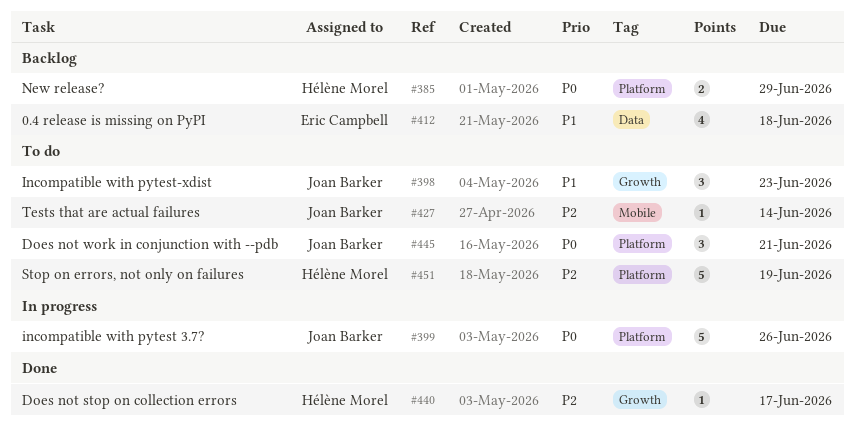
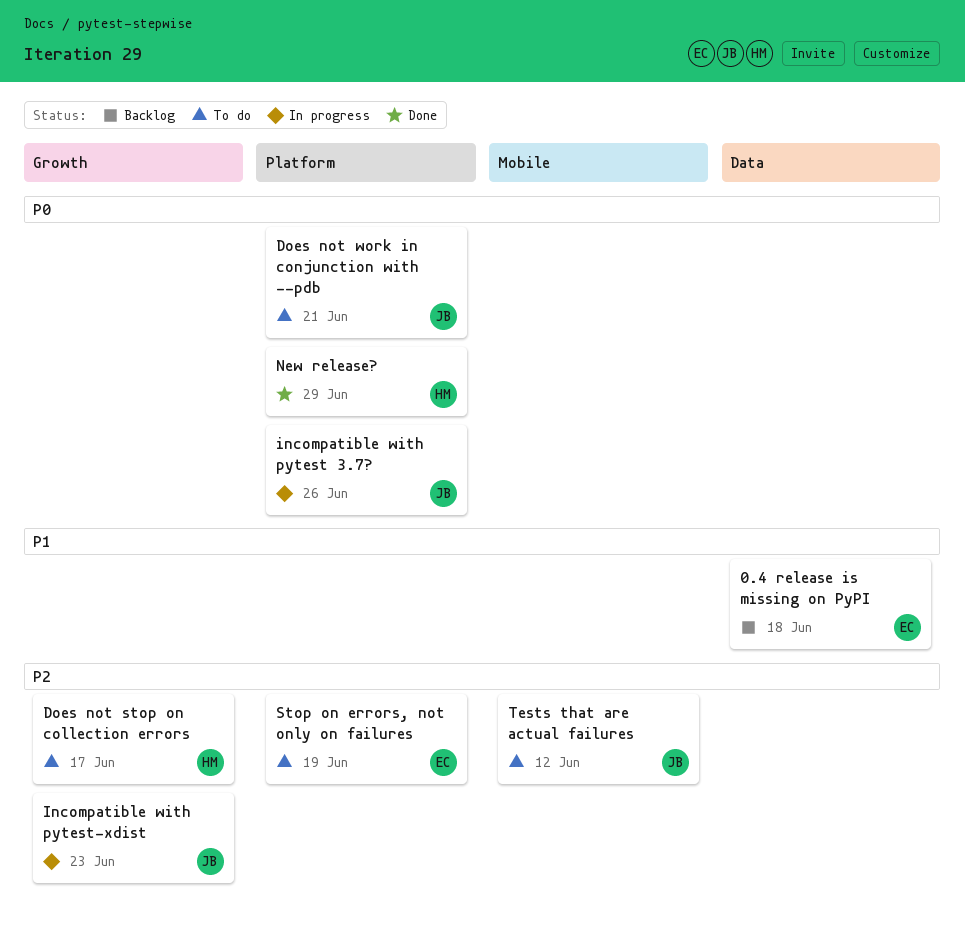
Does not stop on collection errors, status: Done -> To do
Incompatible with pytest-xdist, status: To do -> In progress
Incompatible with pytest-xdist, priority: P1 -> P2
New release?, status: Backlog -> Done
Stop on errors, not only on failures, owner: Hélène Morel -> Eric Campbell
Tests that are actual failures, due: Jun 14 -> Jun 12

